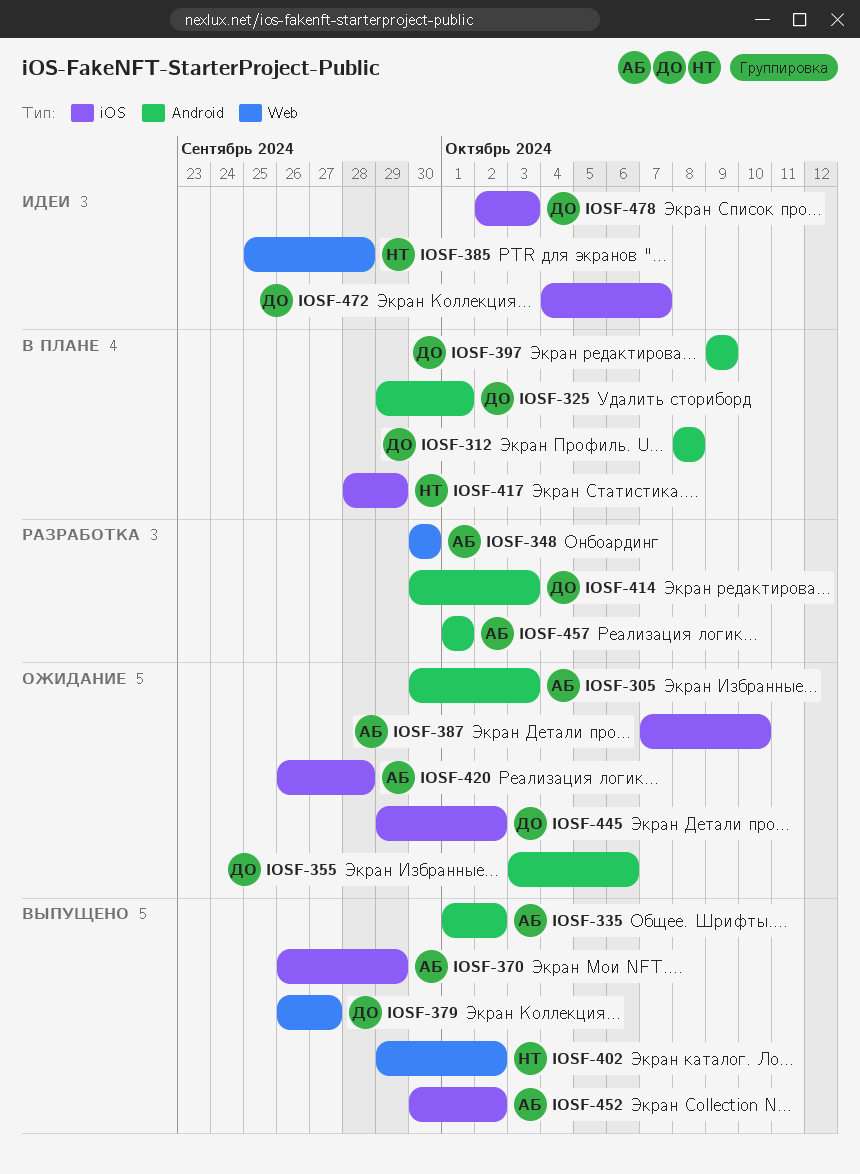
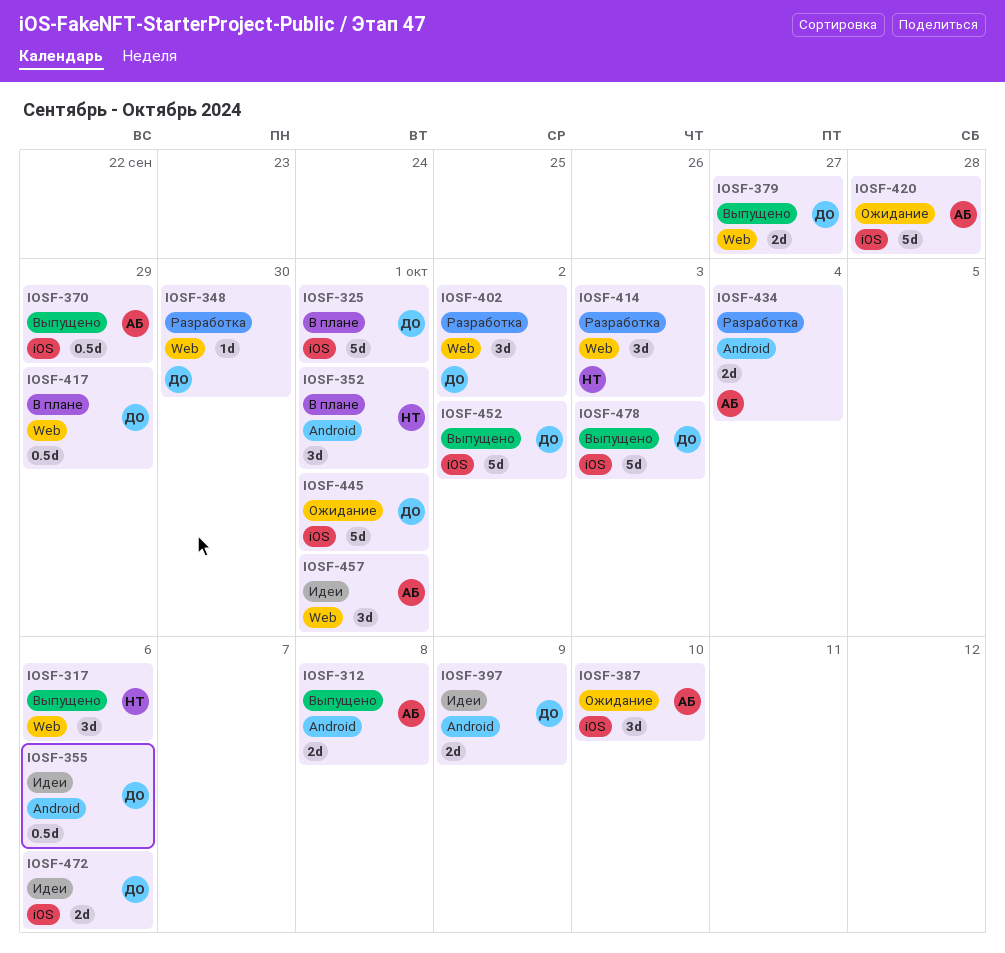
IOSF-305: present -> none
IOSF-312, status: В плане -> Выпущено
IOSF-312, owner: ДО -> АБ
IOSF-317: none -> present
IOSF-325, label: Android -> iOS
IOSF-335: present -> none
IOSF-348, owner: АБ -> ДО
IOSF-352: none -> present
IOSF-355, status: Ожидание -> Идеи
IOSF-385: present -> none
IOSF-397, status: В плане -> Идеи
IOSF-402, status: Выпущено -> Разработка
IOSF-402, owner: НТ -> ДО
IOSF-414, owner: ДО -> НТ
IOSF-414, label: Android -> Web
IOSF-417, owner: НТ -> ДО
IOSF-417, label: iOS -> Web
IOSF-434: none -> present
IOSF-445, due: Oct 2 -> Oct 1
IOSF-452, owner: АБ -> ДО
IOSF-457, status: Разработка -> Идеи
IOSF-457, label: Android -> Web
IOSF-472, due: Oct 7 -> Oct 6
IOSF-478, status: Идеи -> Выпущено

